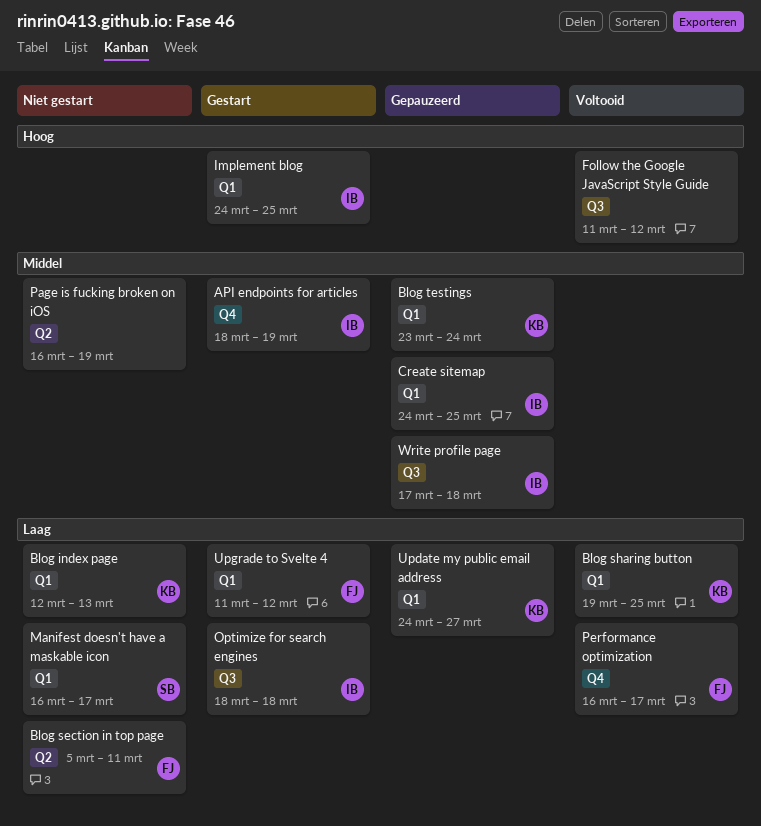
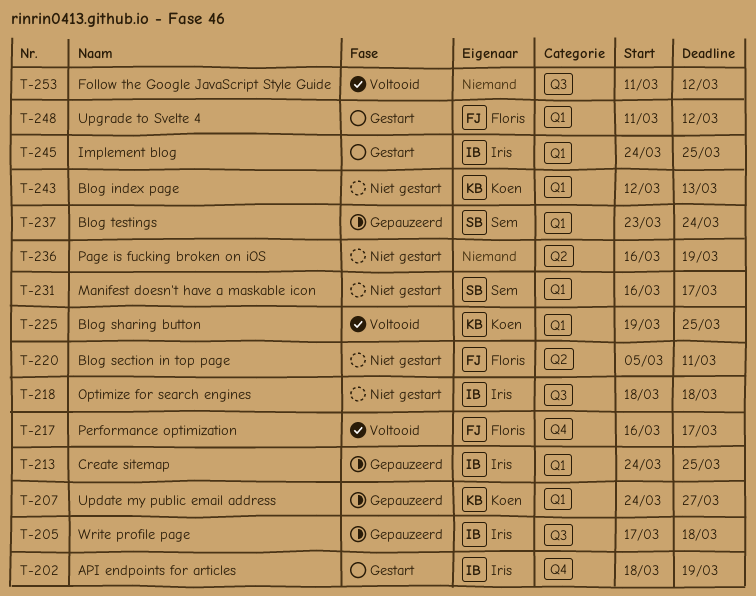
Blog testings, owner: Koen -> Sem
Optimize for search engines, status: Gestart -> Niet gestart

